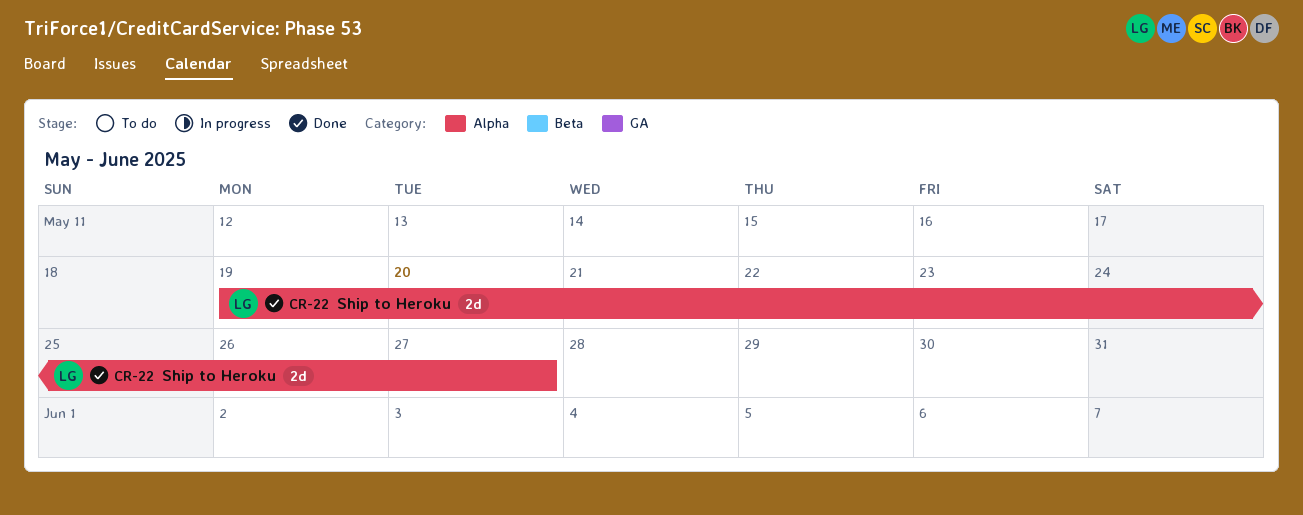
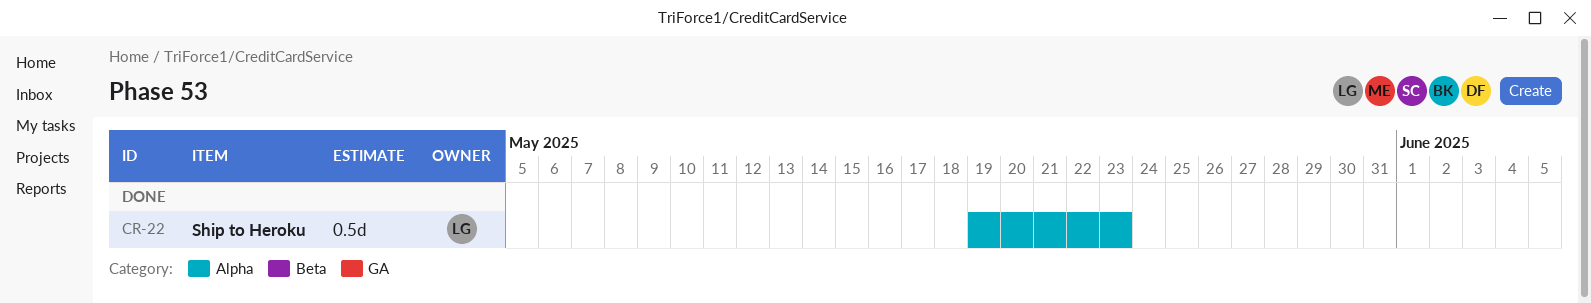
CR-22, estimate: 2d -> 0.5d
CR-22, due: May 27 -> May 23

